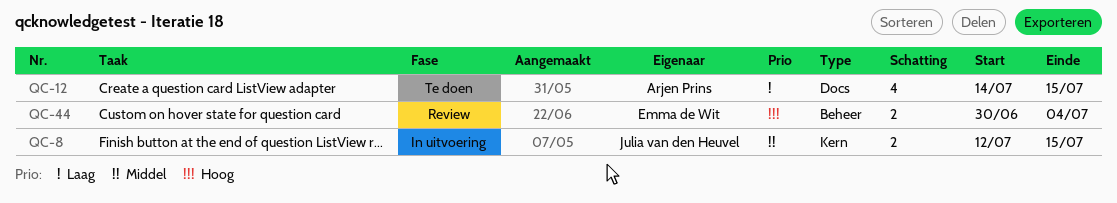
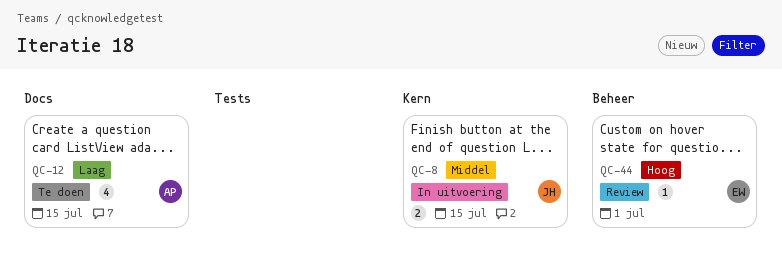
QC-44, estimate: 2 -> 1
QC-44, due: Jul 4 -> Jul 1

